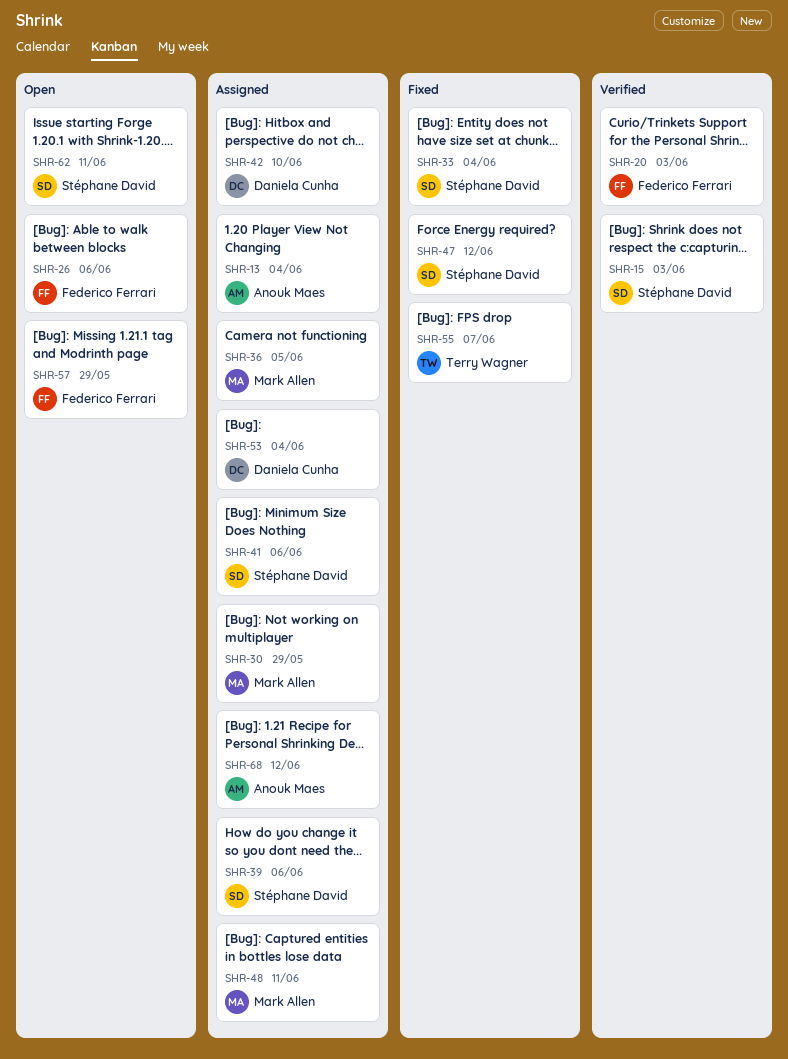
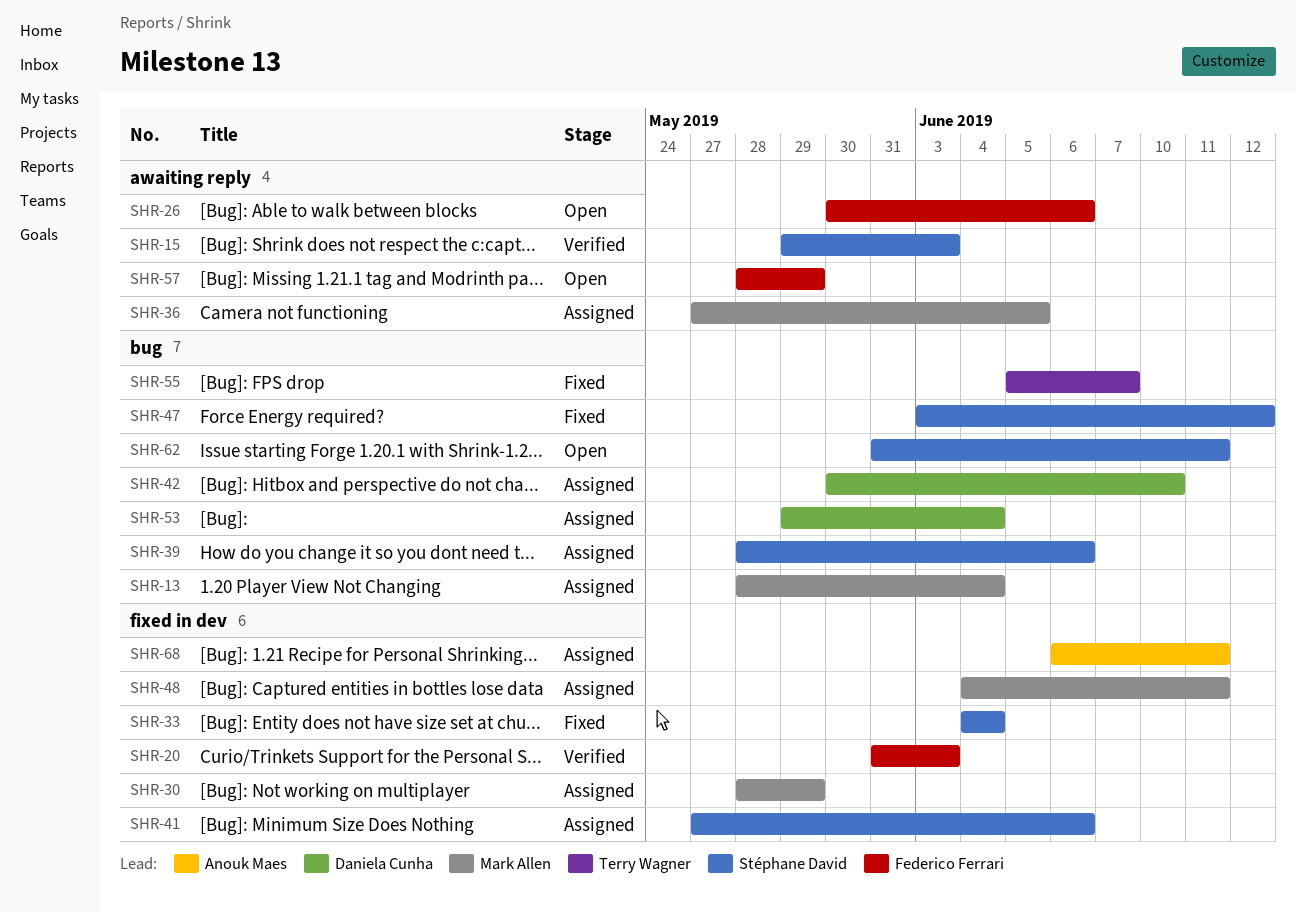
SHR-13, owner: Anouk Maes -> Mark Allen
SHR-68, due: Jun 12 -> Jun 11

